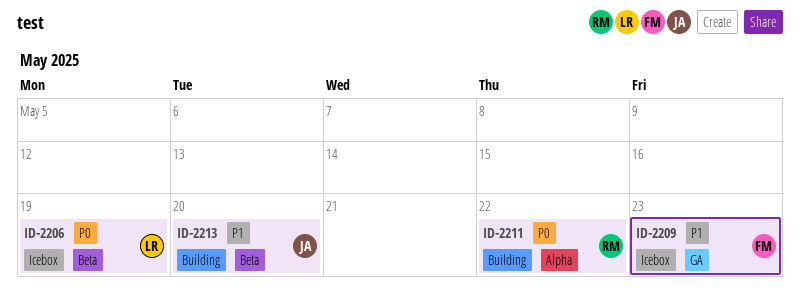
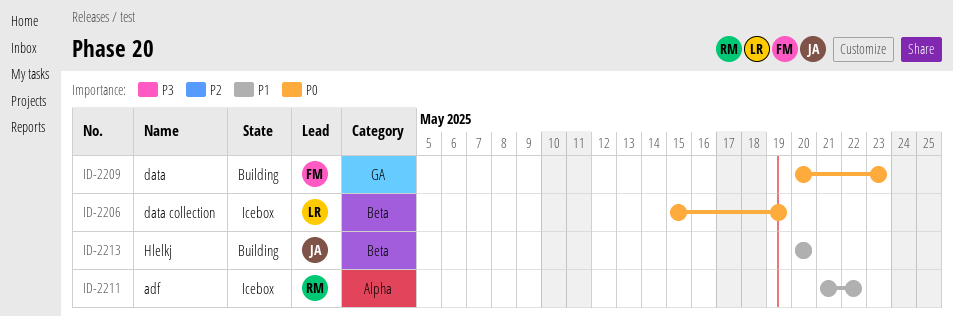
ID-2209, status: Icebox -> Building
ID-2209, priority: P1 -> P0
ID-2211, status: Building -> Icebox
ID-2211, priority: P0 -> P1

